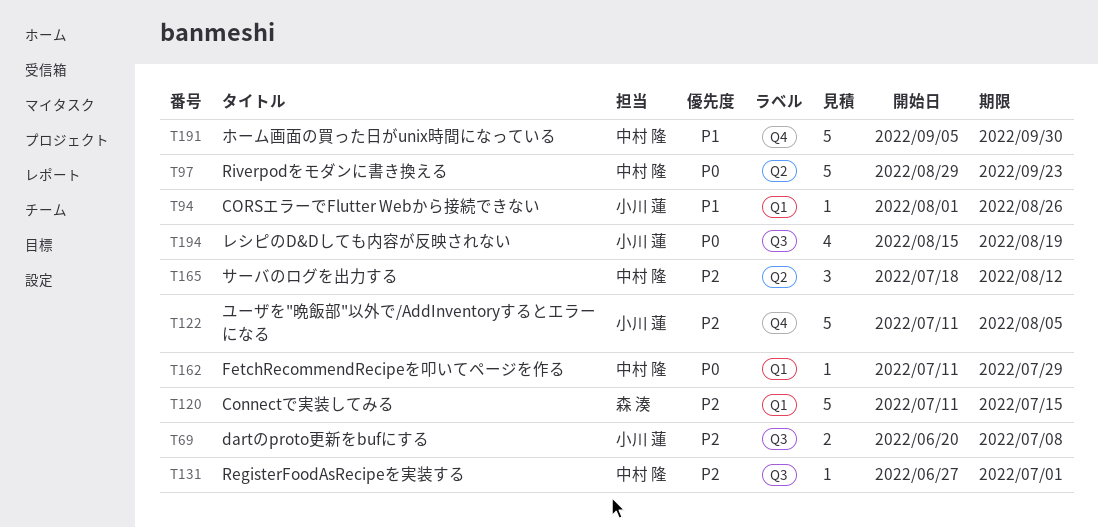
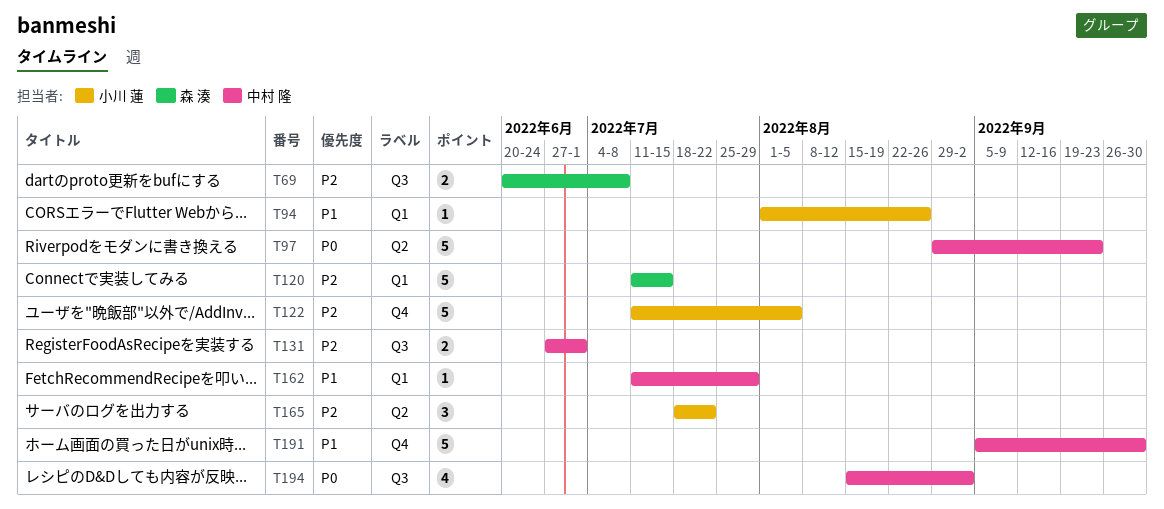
T69, owner: 小川 蓮 -> 森 湊
T131, estimate: 1 -> 2
T162, priority: P0 -> P1
T165, owner: 中村 隆 -> 小川 蓮
T165, due: Aug 12 -> Jul 22
T194, owner: 小川 蓮 -> 中村 隆
T194, due: Aug 19 -> Sep 2

